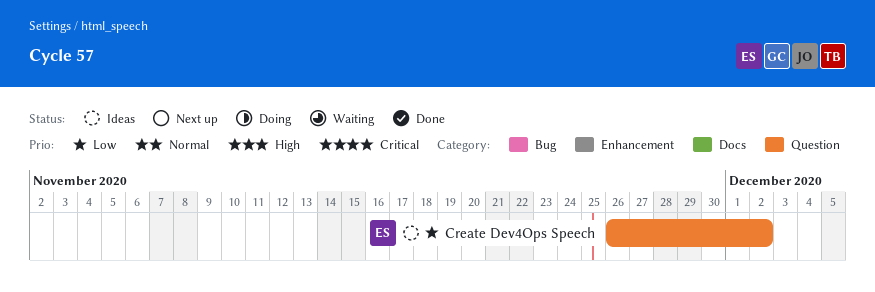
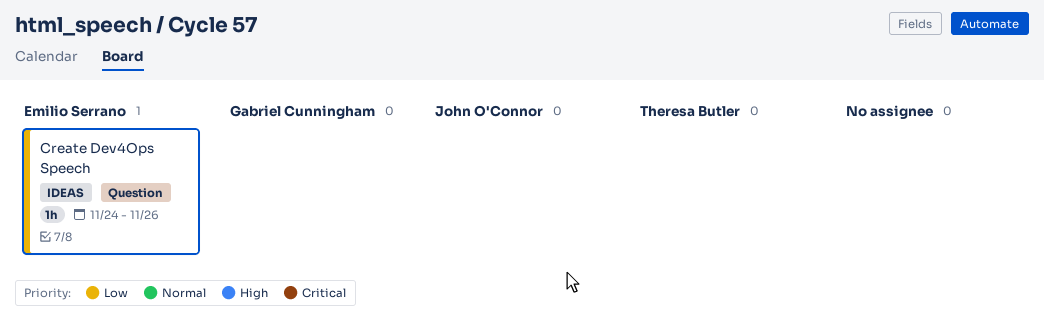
Create Dev4Ops Speech, start: Nov 26 -> Nov 24
Create Dev4Ops Speech, due: Dec 2 -> Nov 26

